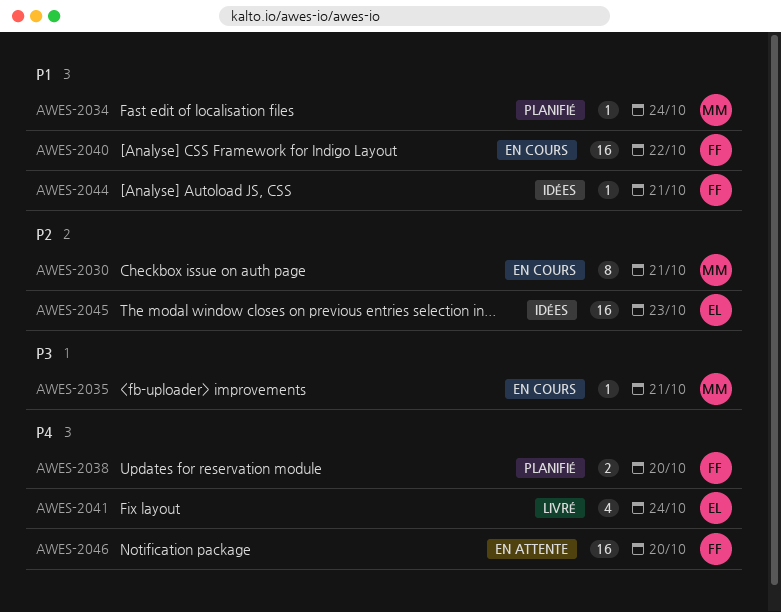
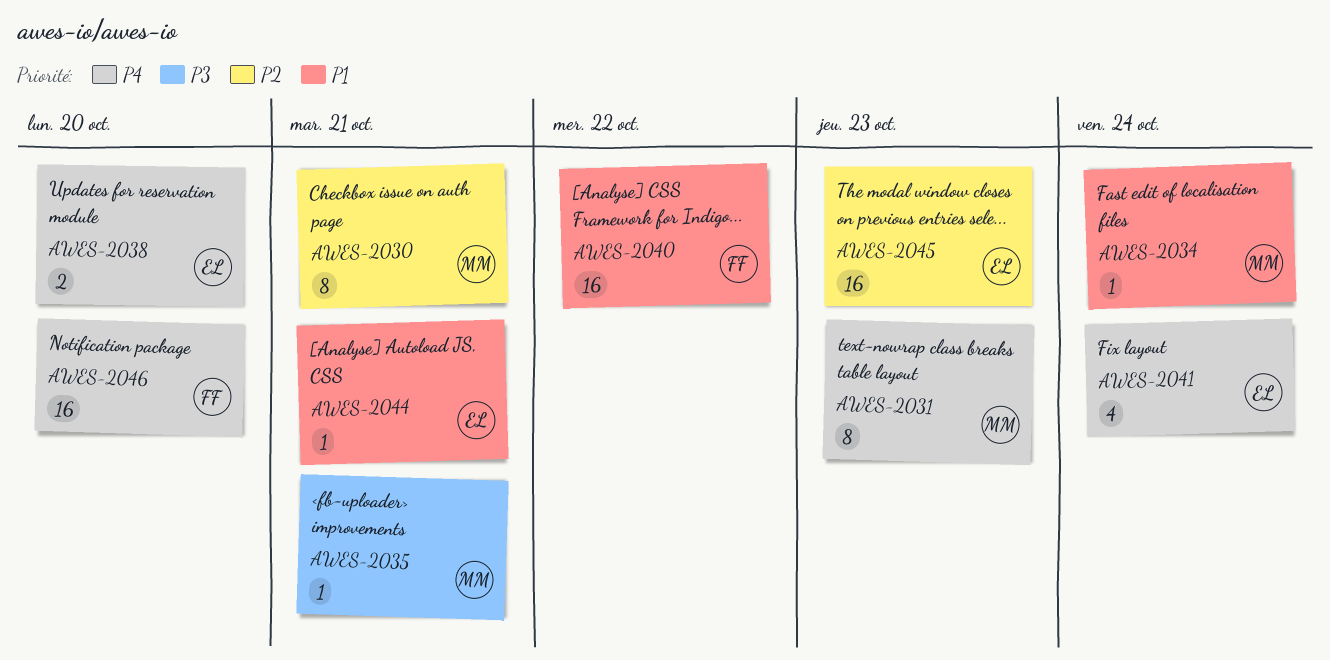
AWES-2031: none -> present
AWES-2038, owner: FF -> EL
AWES-2044, owner: FF -> EL

